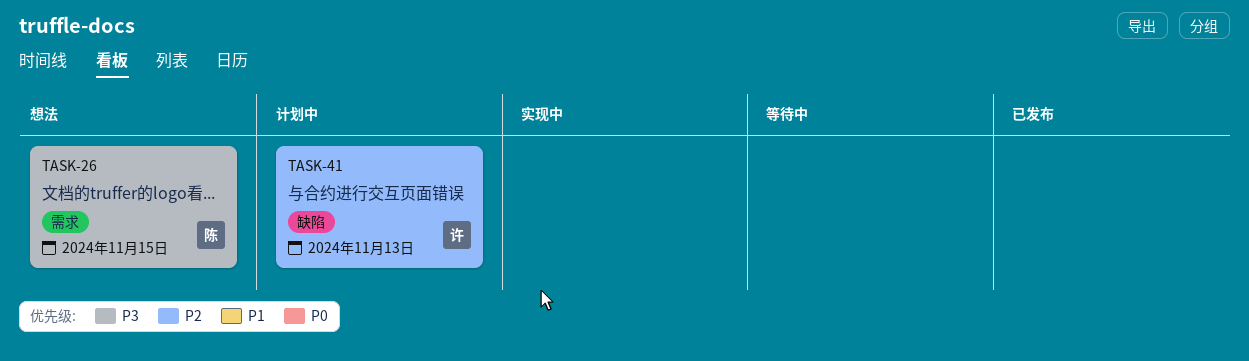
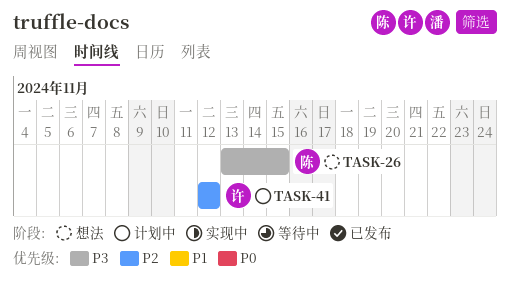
TASK-41, due: Nov 13 -> Nov 12

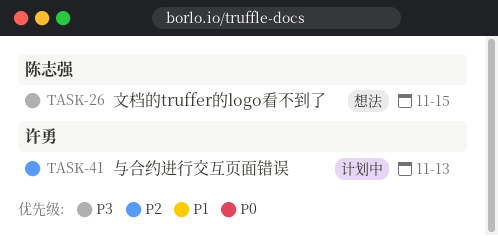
TASK-41, due: Nov 12 -> Nov 13

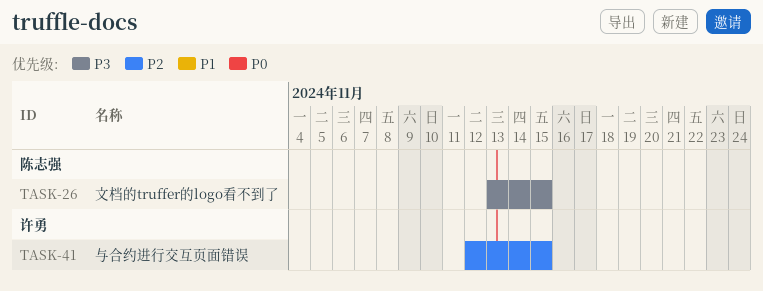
TASK-41, due: Nov 13 -> Nov 15

